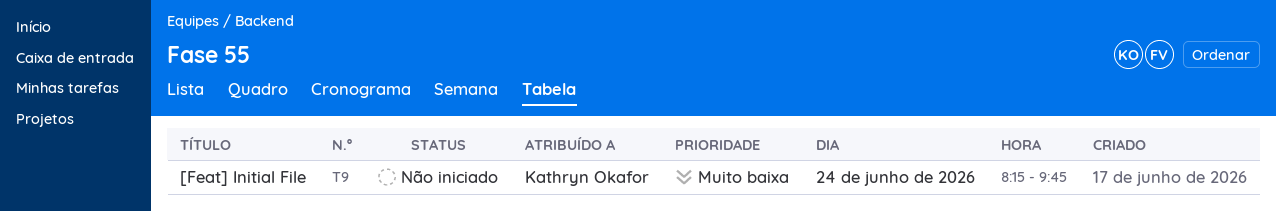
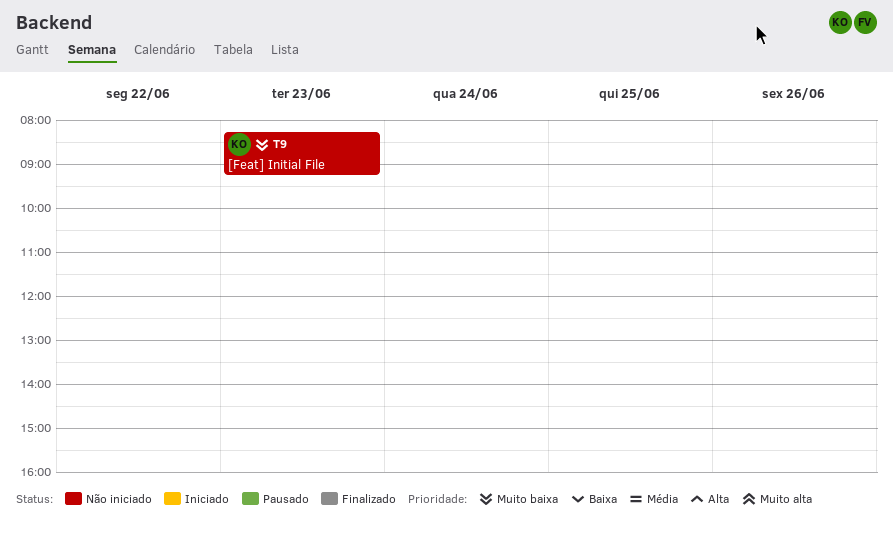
T9, day: Jun 24 -> Jun 23
T9, ends: 09:45 -> 09:15

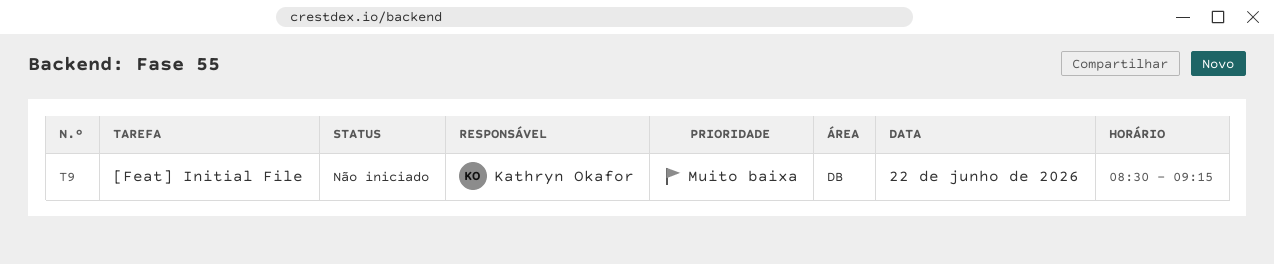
T9, day: Jun 23 -> Jun 22
T9, begins: 08:15 -> 08:30

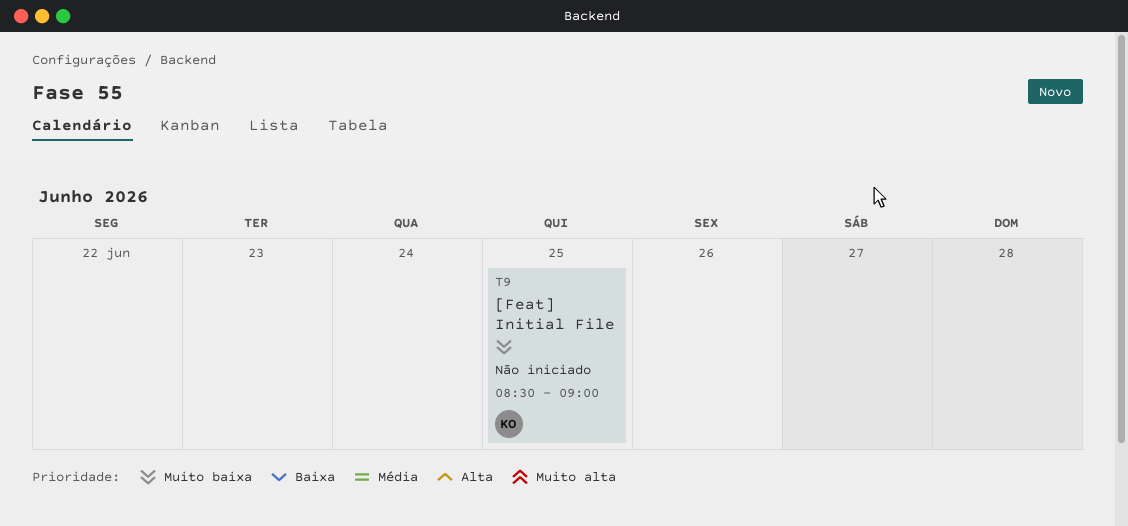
T9, day: Jun 22 -> Jun 25
T9, ends: 09:15 -> 09:00

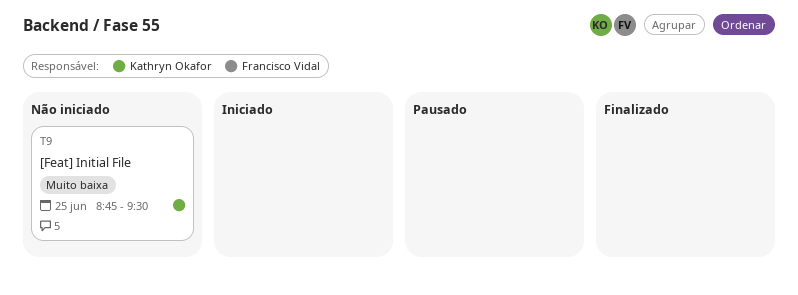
T9, begins: 08:30 -> 08:45
T9, ends: 09:00 -> 09:30

